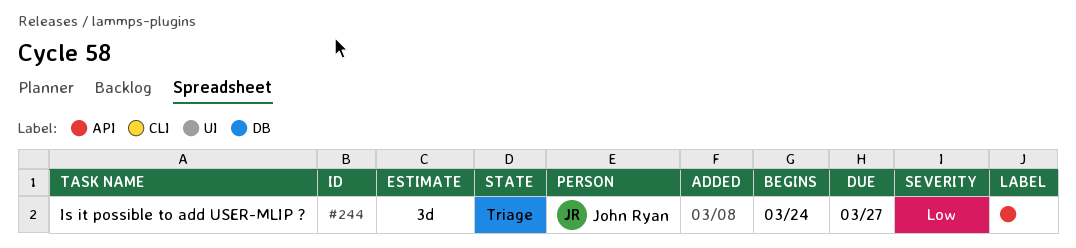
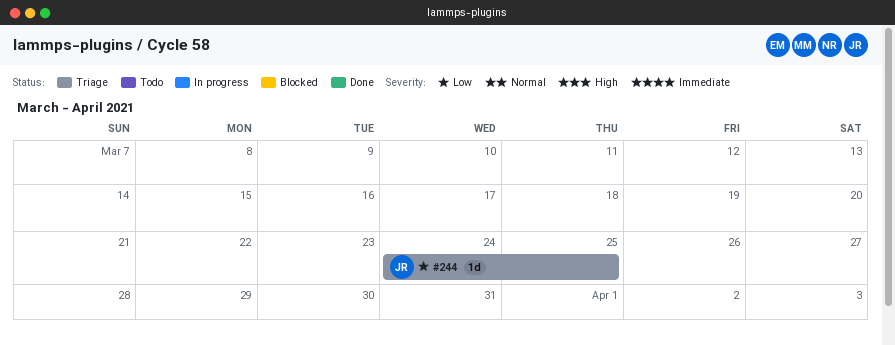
#244, estimate: 3d -> 1d
#244, due: Mar 27 -> Mar 25

